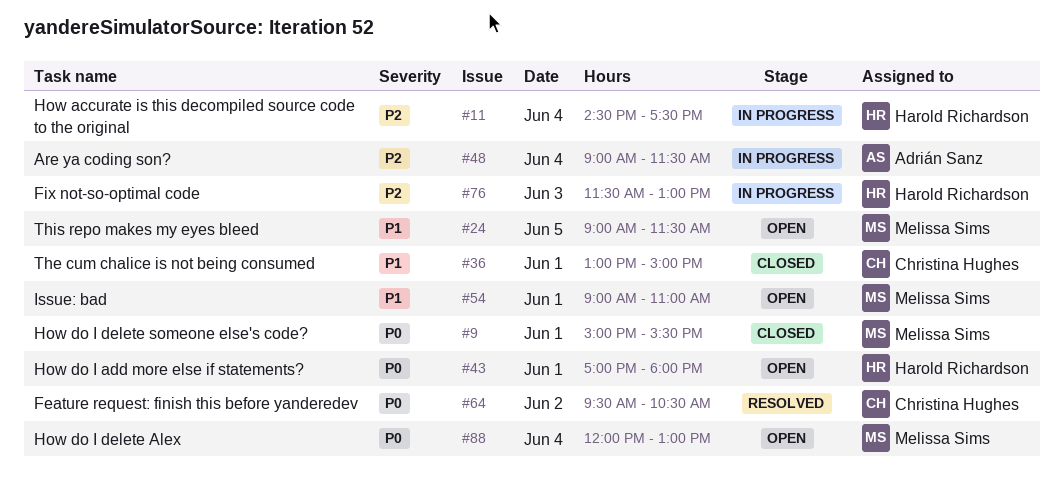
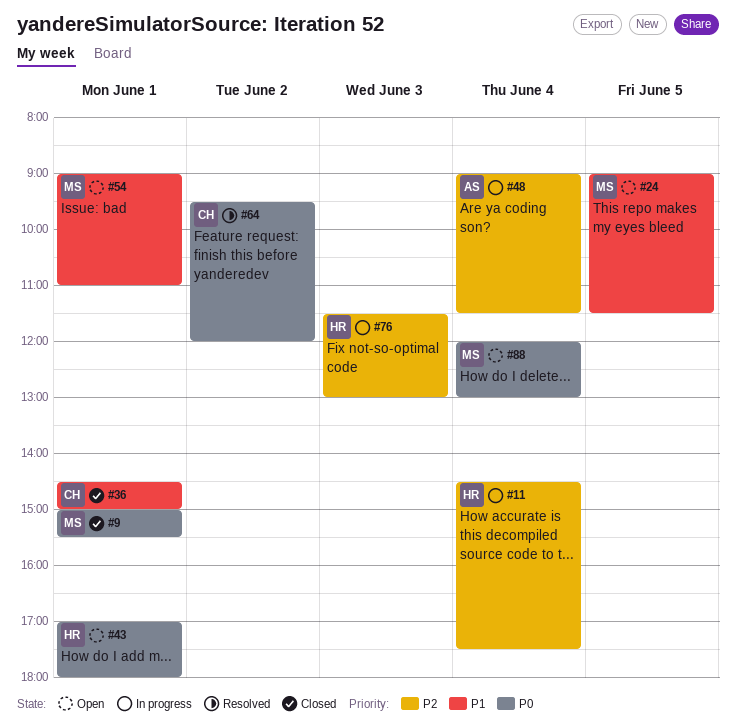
#36, begins: 13:00 -> 14:30
#64, ends: 10:30 -> 12:00

